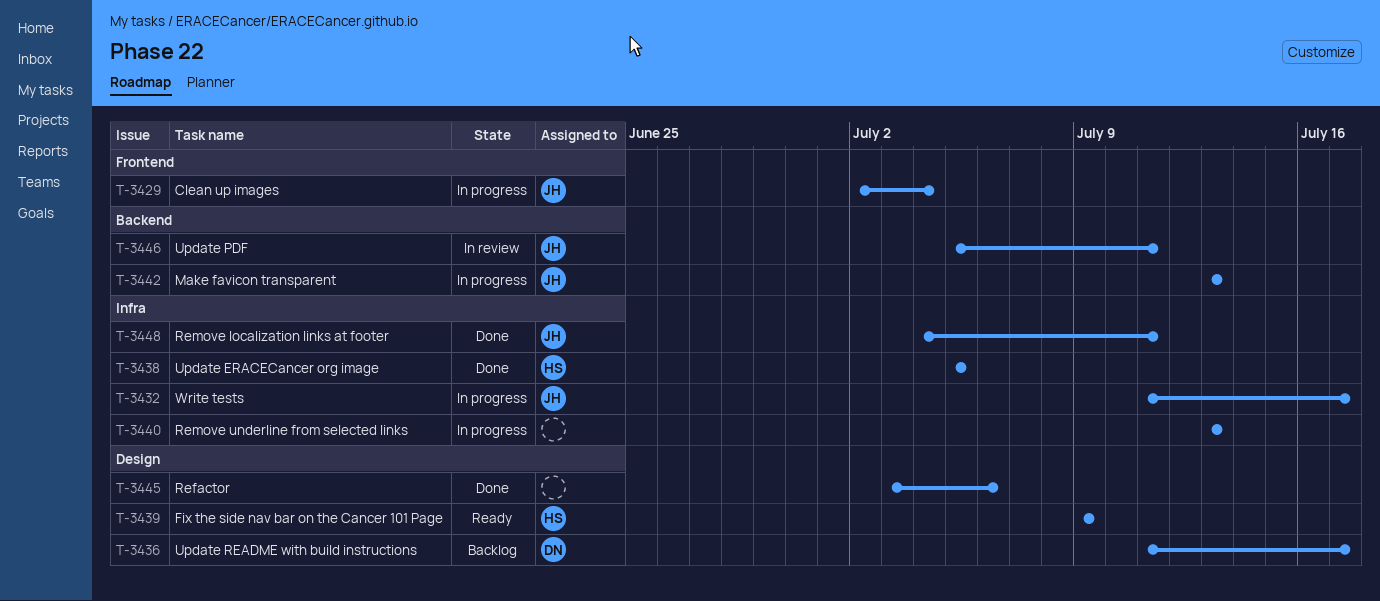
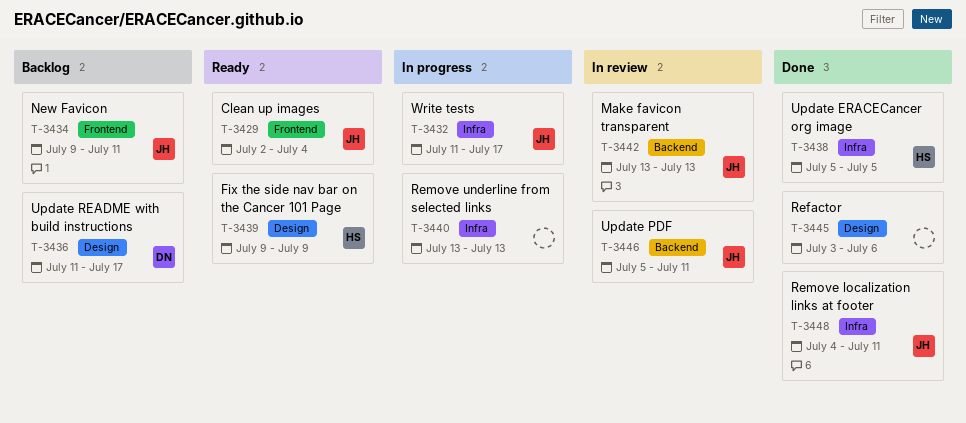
T-3429, status: In progress -> Ready
T-3434: none -> present
T-3442, status: In progress -> In review

